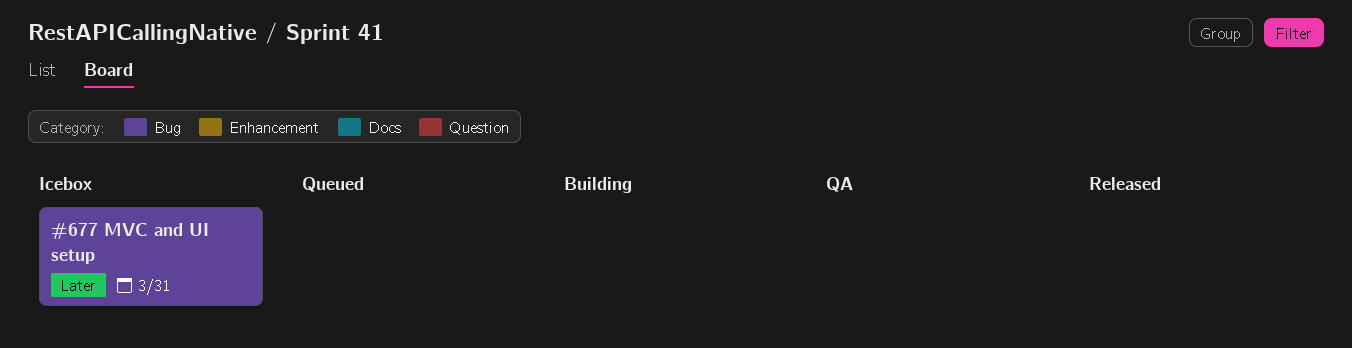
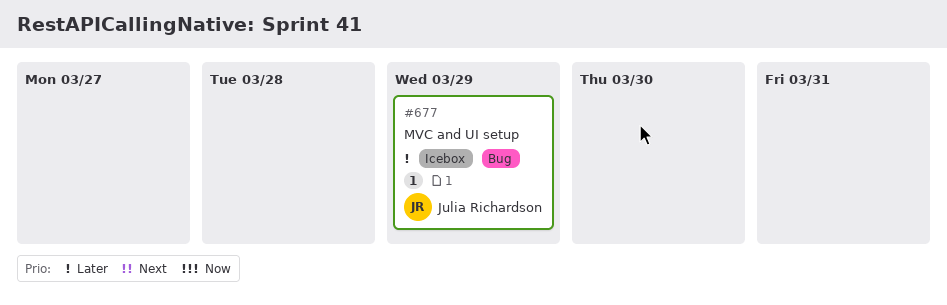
#677, due: Mar 31 -> Mar 29

